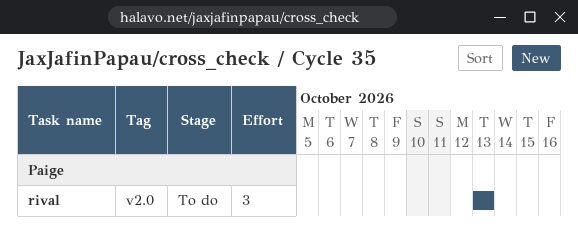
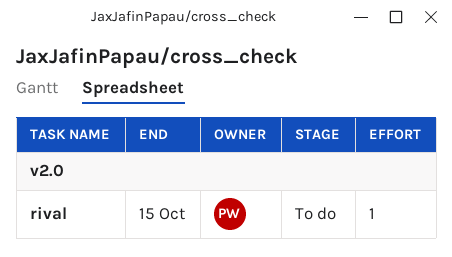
rival, estimate: 3 -> 1
rival, due: Oct 13 -> Oct 15

